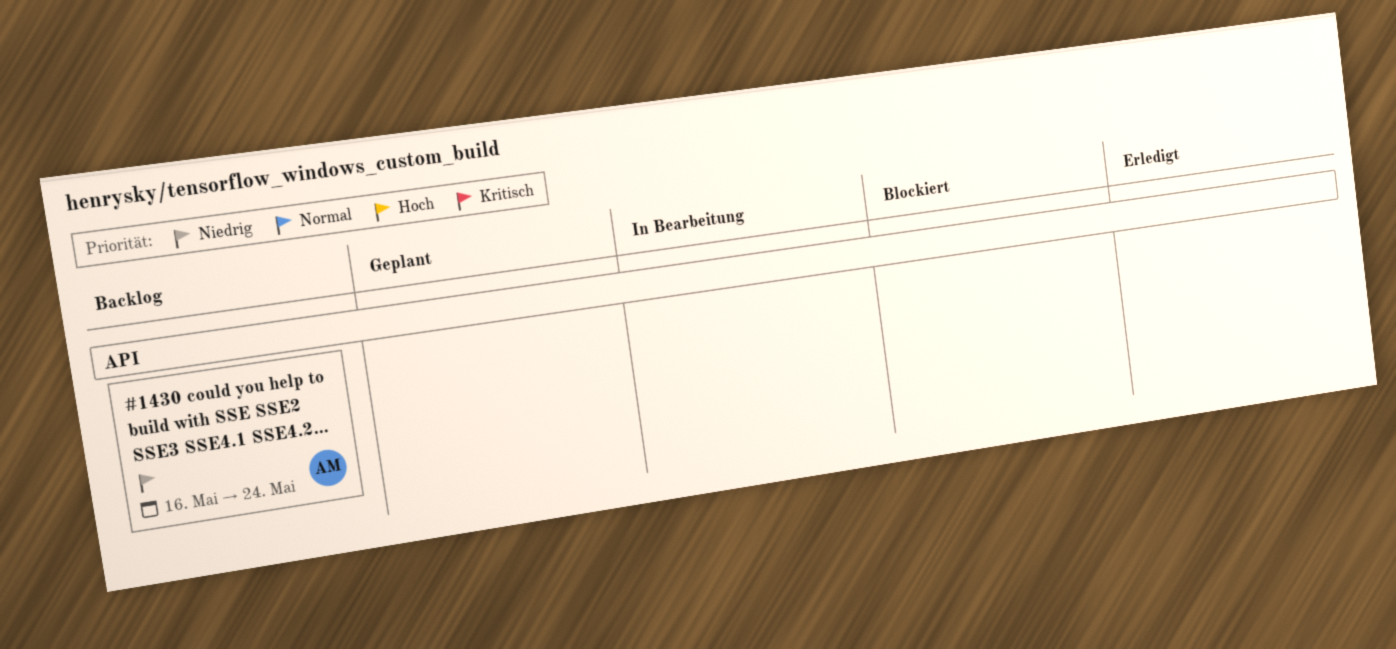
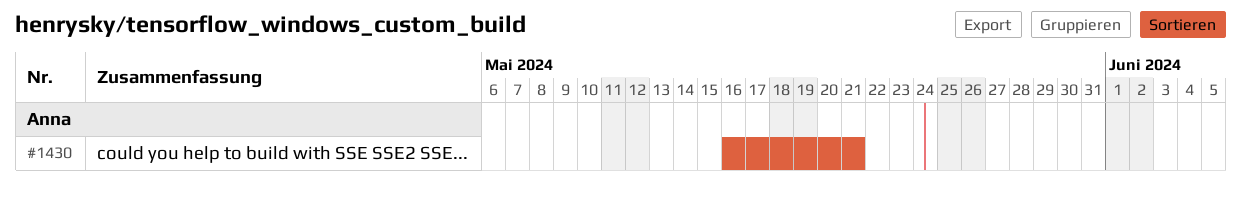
#1430, due: May 24 -> May 21

